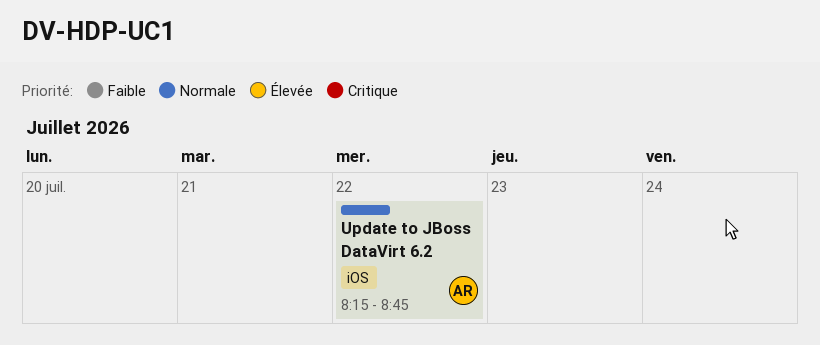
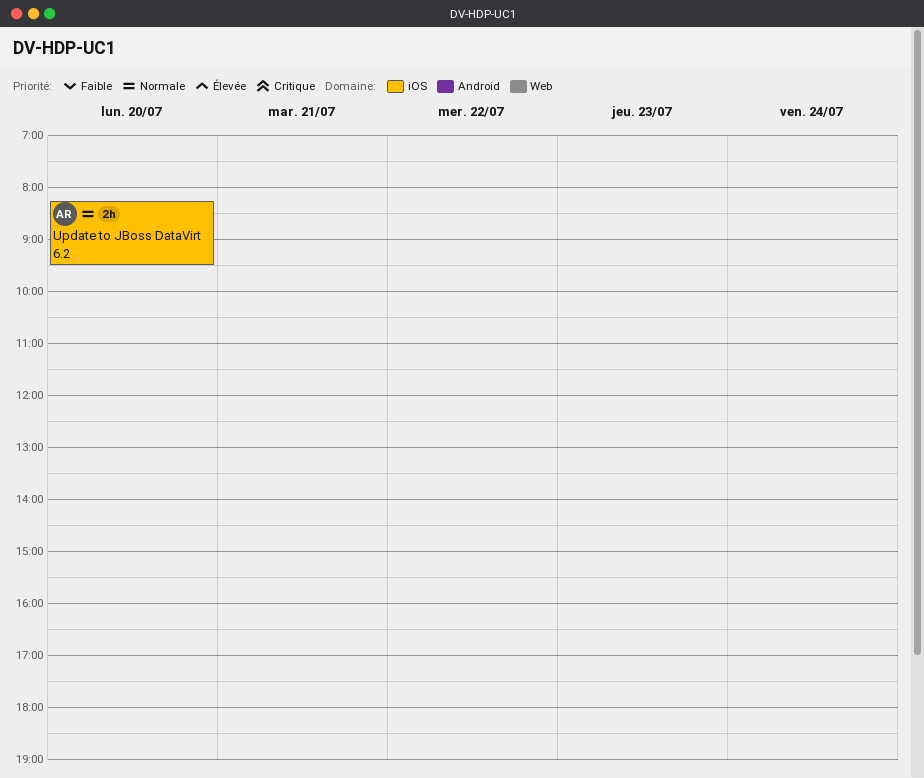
Update to JBoss DataVirt 6.2, day: Jul 22 -> Jul 20
Update to JBoss DataVirt 6.2, ends: 08:45 -> 09:30

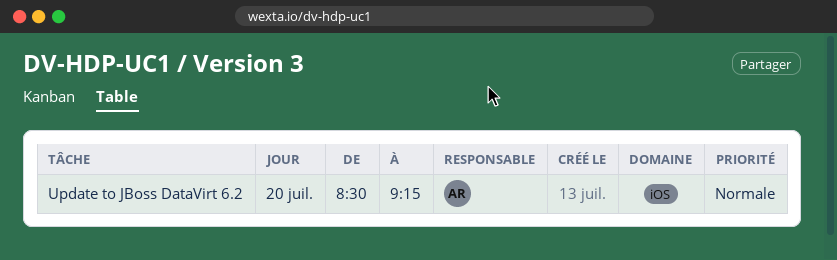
Update to JBoss DataVirt 6.2, begins: 08:15 -> 08:30
Update to JBoss DataVirt 6.2, ends: 09:30 -> 09:15

